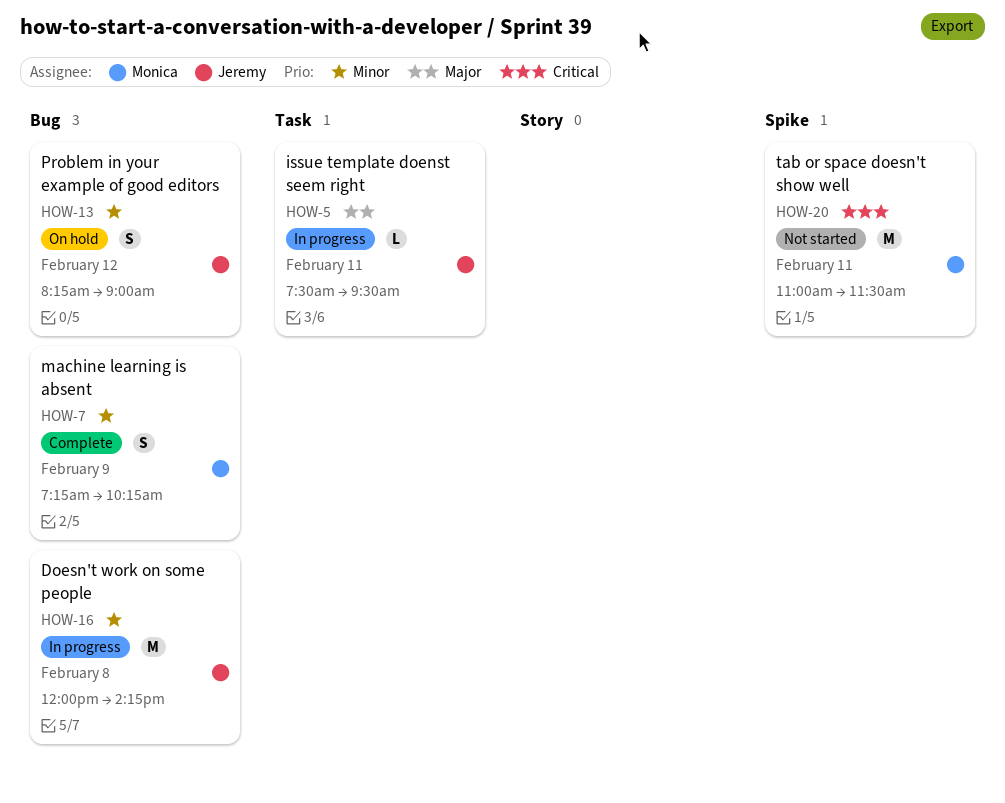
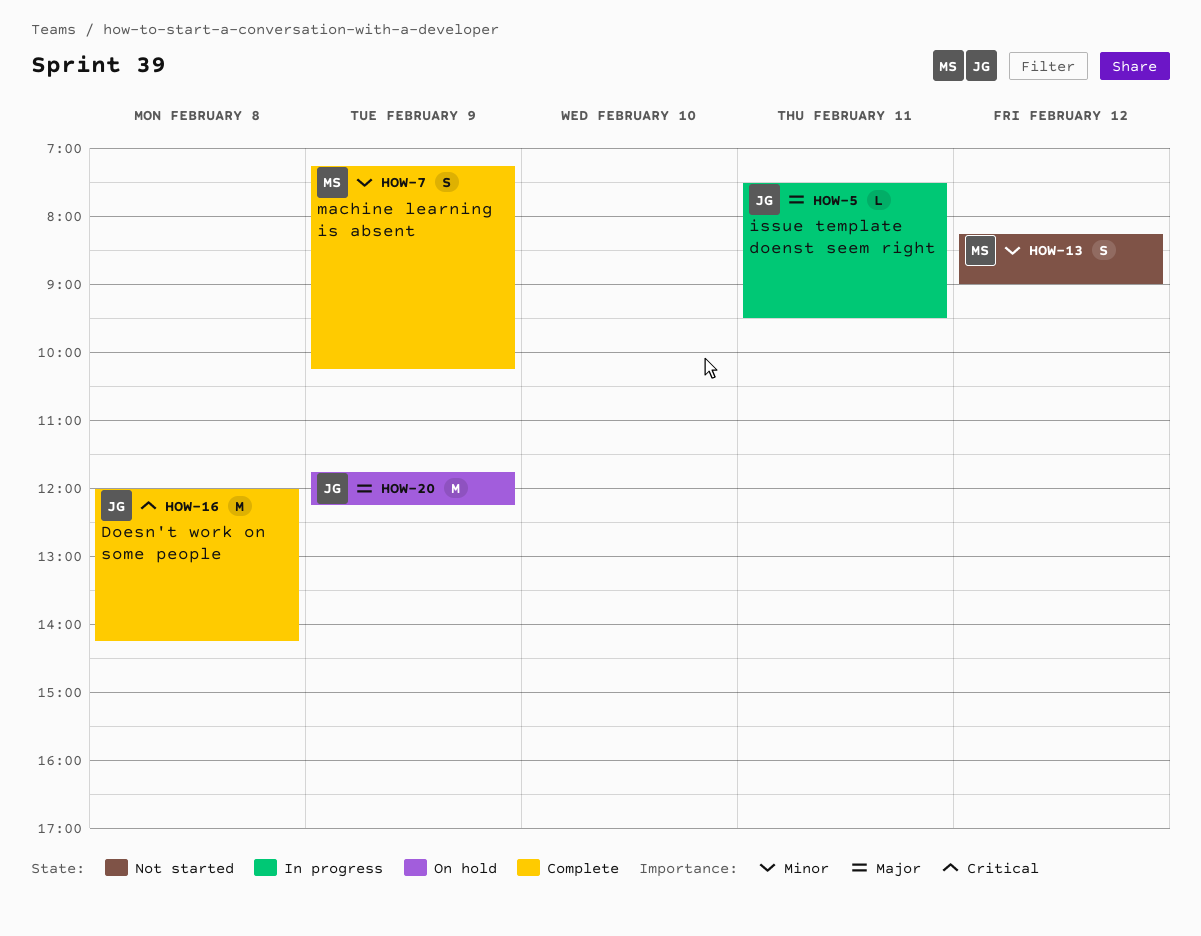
HOW-13, status: On hold -> Not started
HOW-13, owner: Jeremy -> Monica
HOW-16, status: In progress -> Complete
HOW-16, priority: Minor -> Critical
HOW-20, status: Not started -> On hold
HOW-20, owner: Monica -> Jeremy
HOW-20, priority: Critical -> Major
HOW-20, day: Feb 11 -> Feb 9
HOW-20, begins: 11:00 -> 11:45
HOW-20, ends: 11:30 -> 12:15

